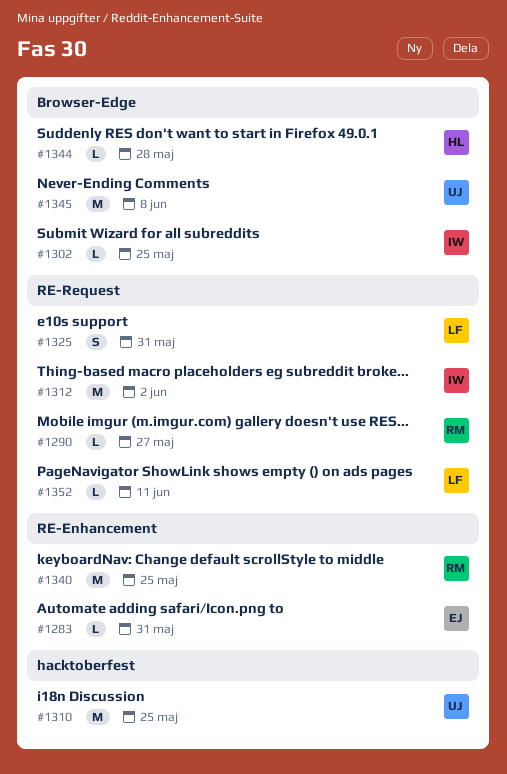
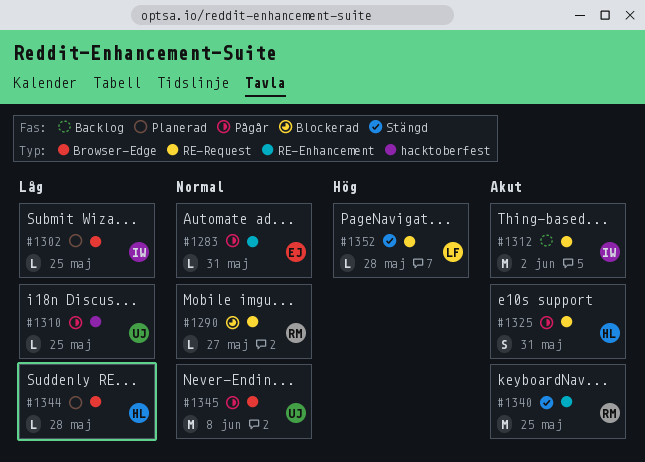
#1310, estimate: M -> L
#1325, owner: LF -> HL
#1352, due: Jun 11 -> May 28

